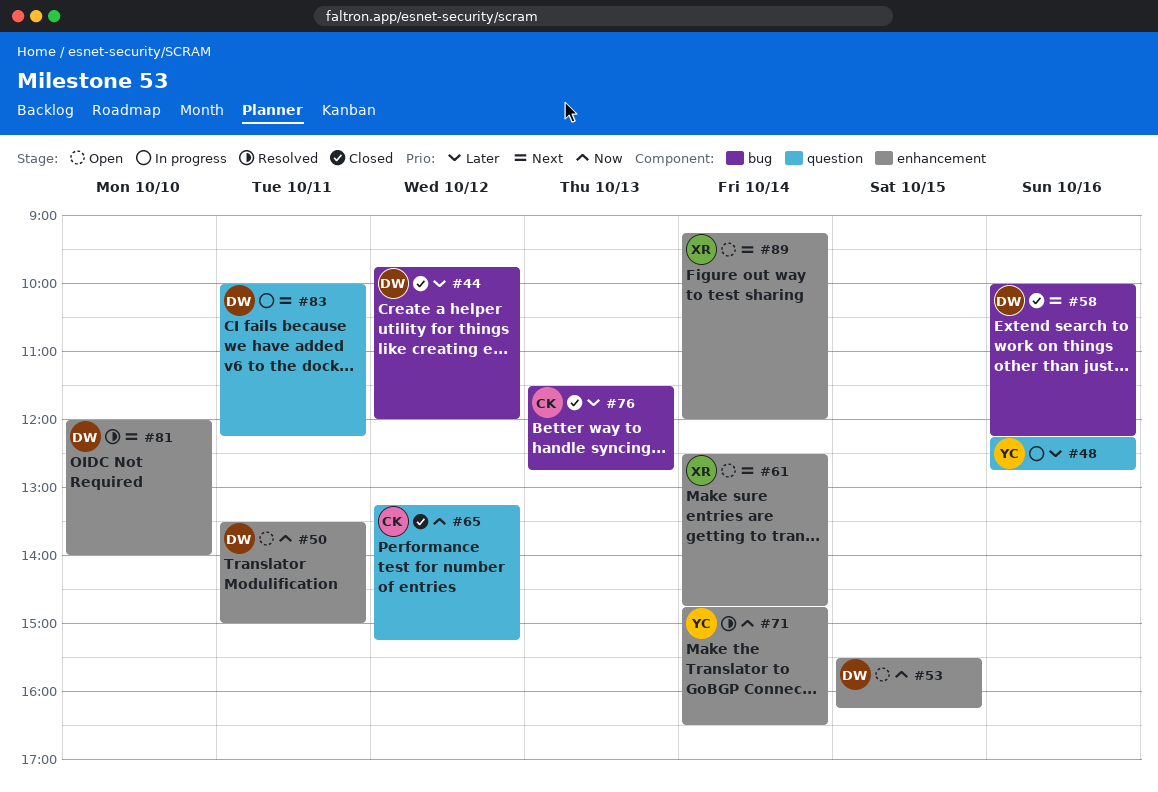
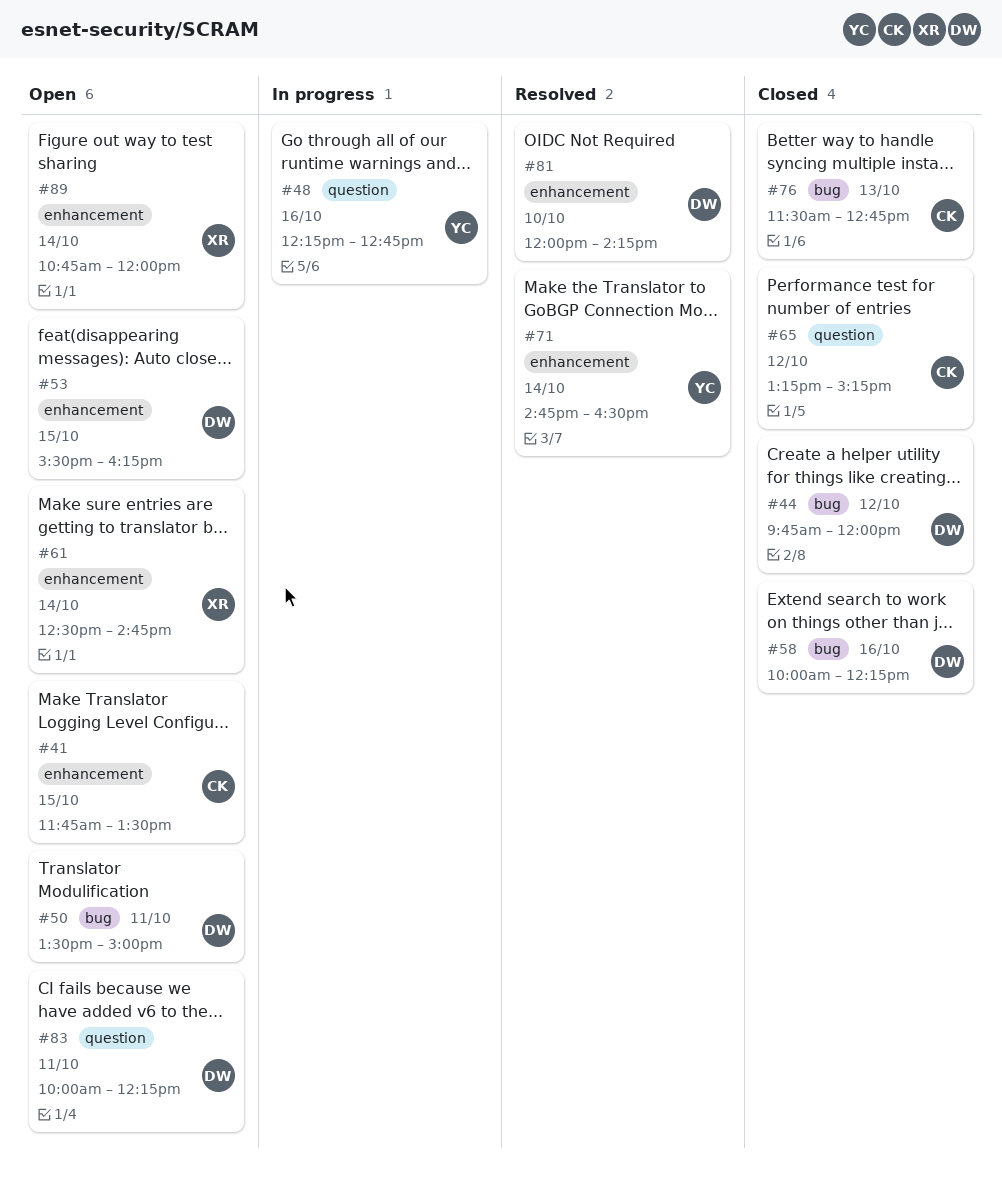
#41: none -> present
#50, label: enhancement -> bug
#81, ends: 14:00 -> 14:15
#83, status: In progress -> Open
#89, begins: 09:15 -> 10:45

